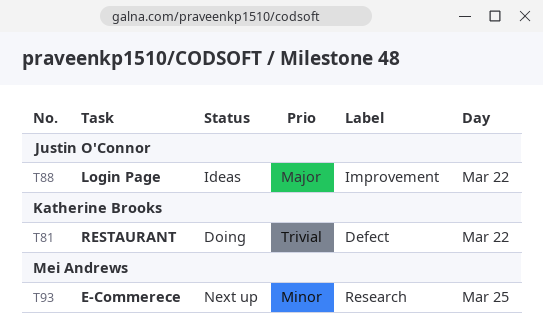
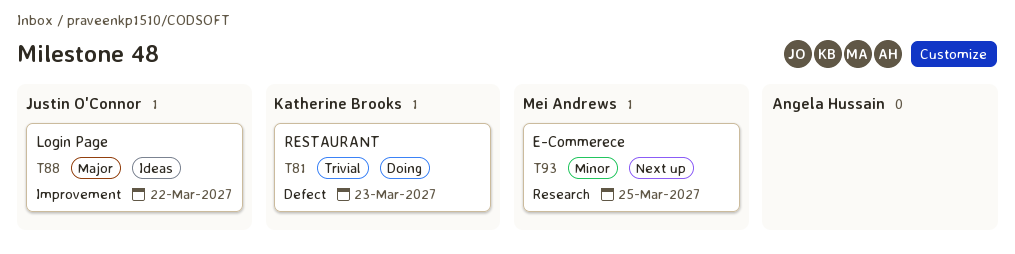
T81, day: Mar 22 -> Mar 23

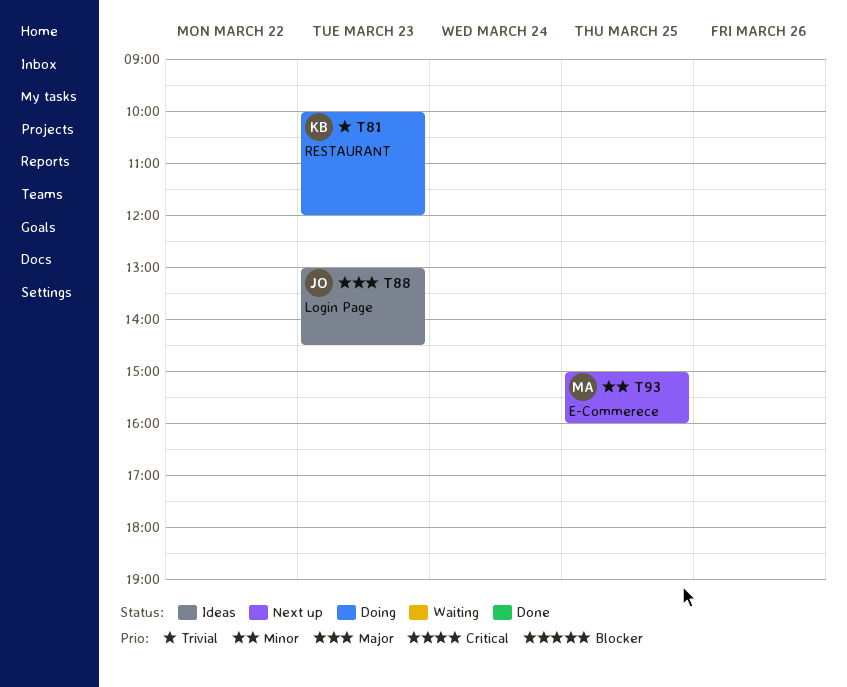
T88, day: Mar 22 -> Mar 23

